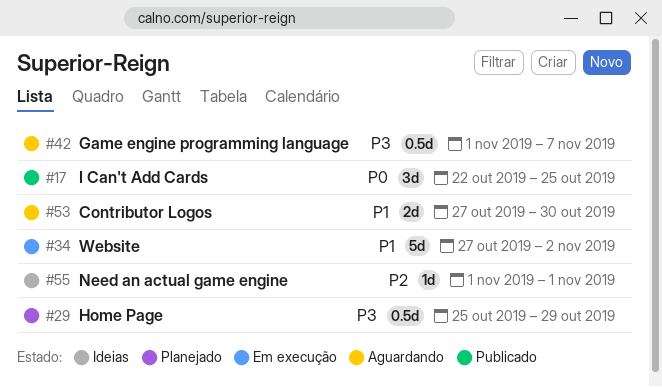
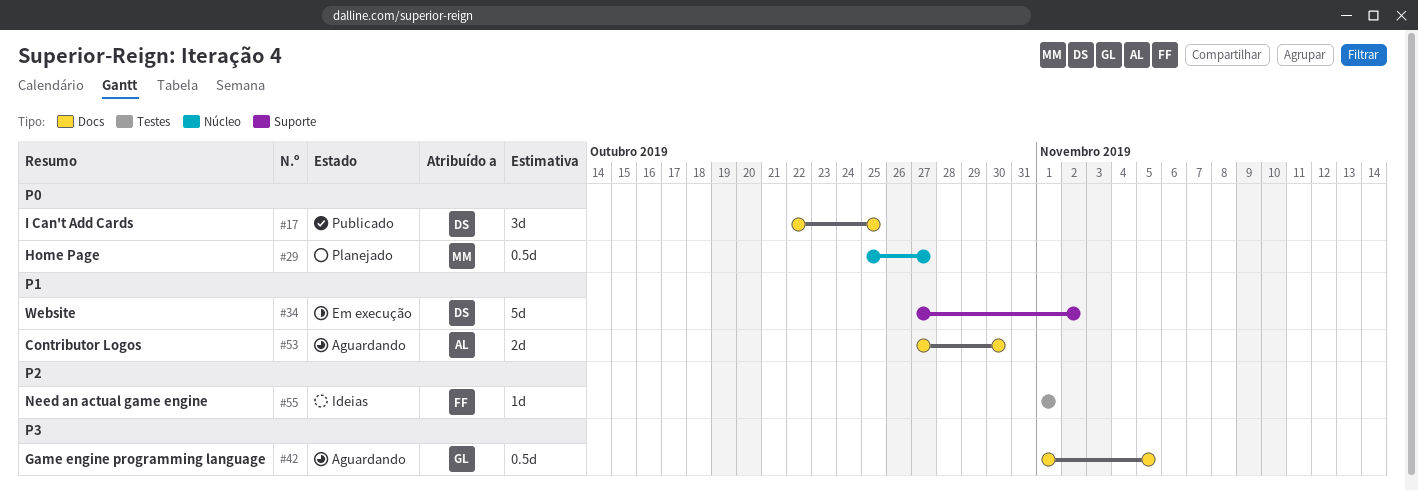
#29, priority: P3 -> P0
#29, due: Oct 29 -> Oct 27
#42, due: Nov 7 -> Nov 5

